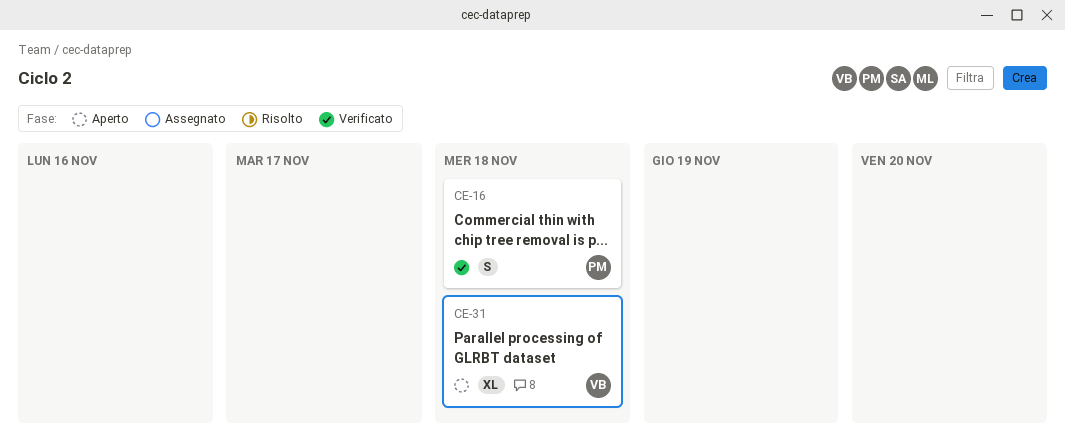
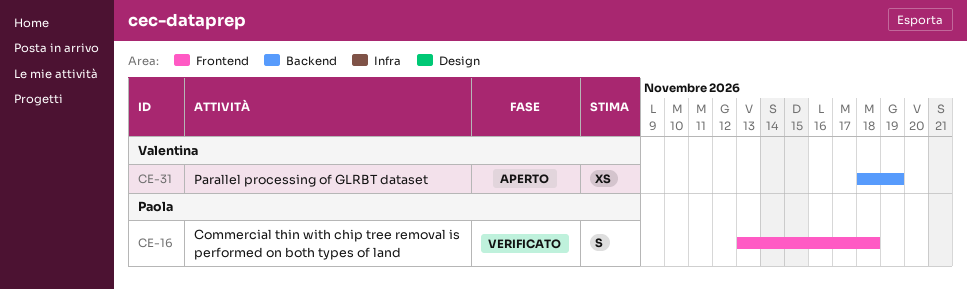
CE-31, estimate: XL -> XS
CE-31, due: Nov 18 -> Nov 19

